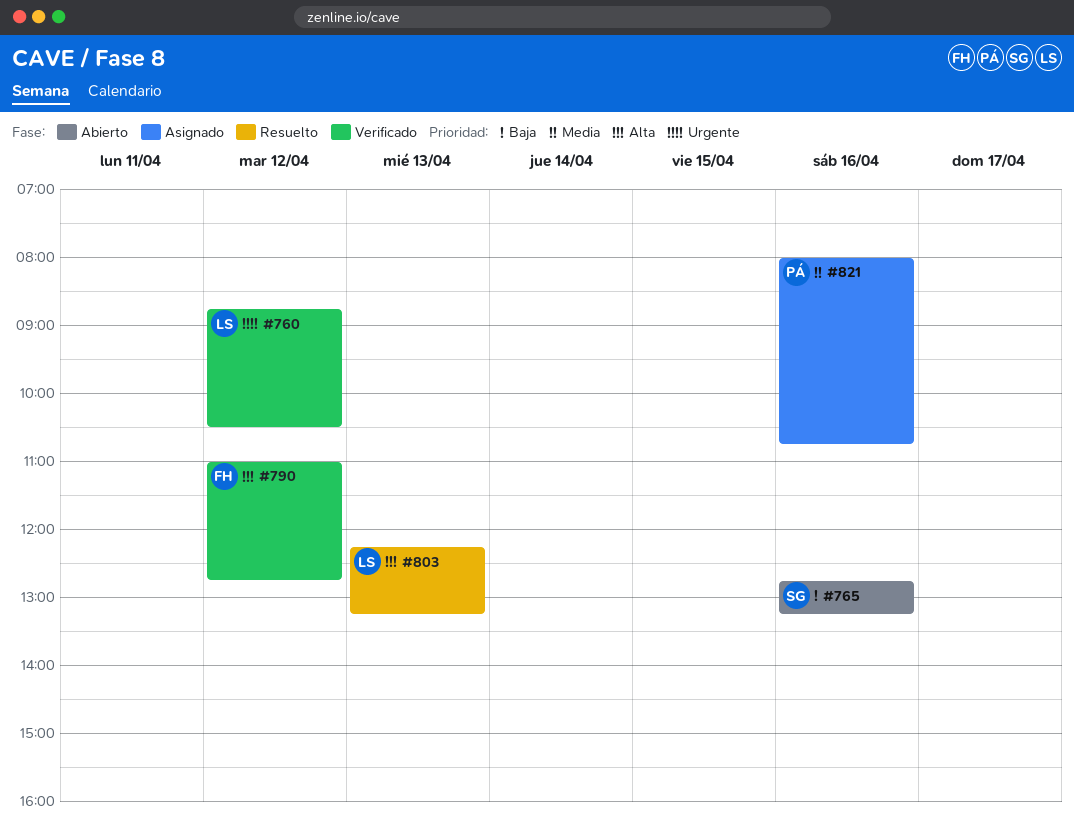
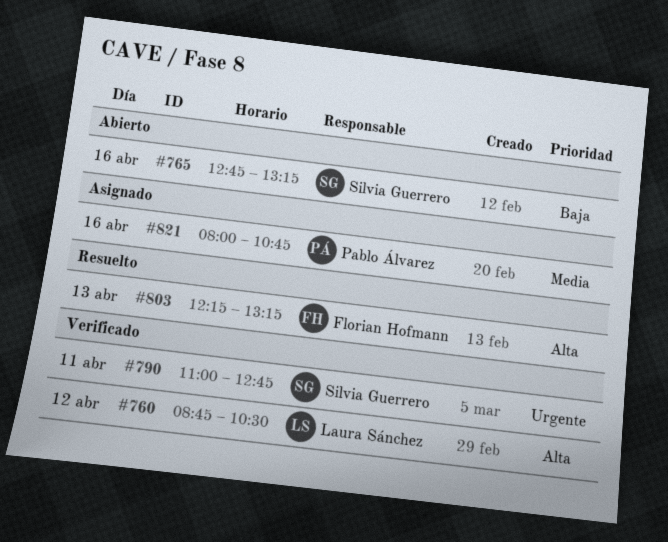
#760, priority: Urgente -> Alta
#790, owner: Florian Hofmann -> Silvia Guerrero
#790, priority: Alta -> Urgente
#790, day: Apr 12 -> Apr 11
#803, owner: Laura Sánchez -> Florian Hofmann

